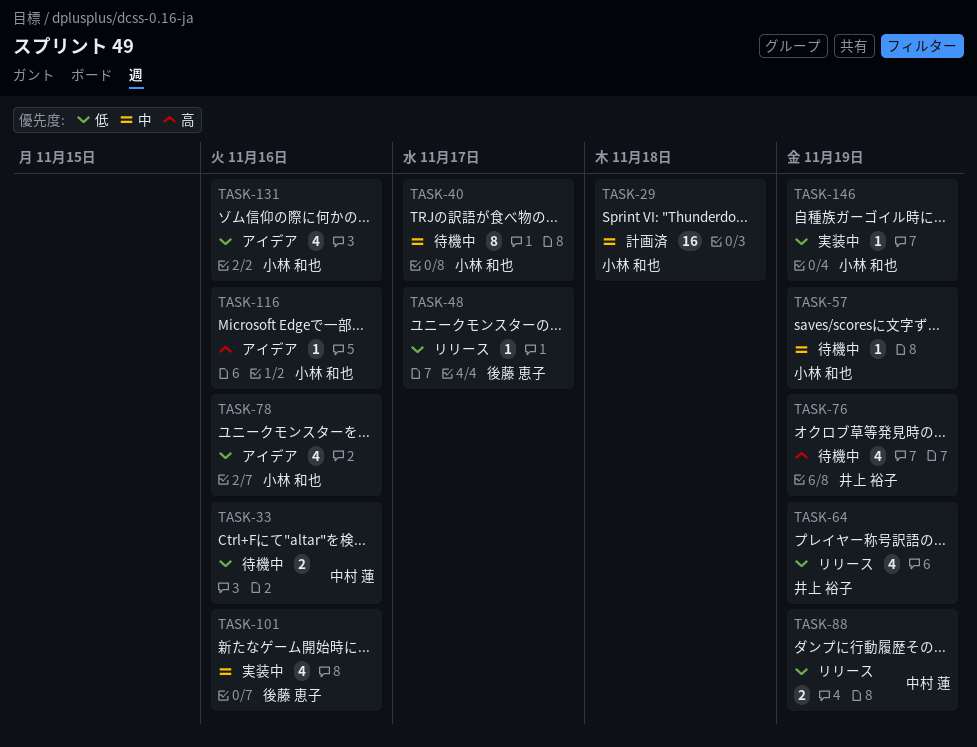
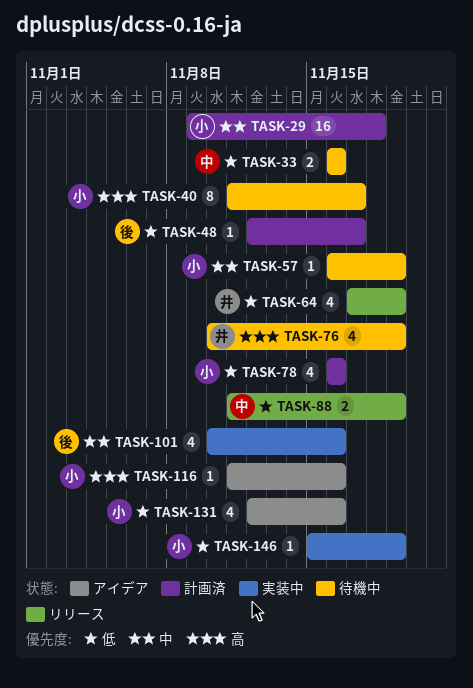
TASK-40, priority: 中 -> 高
TASK-48, status: リリース -> 計画済
TASK-78, status: アイデア -> 計画済

